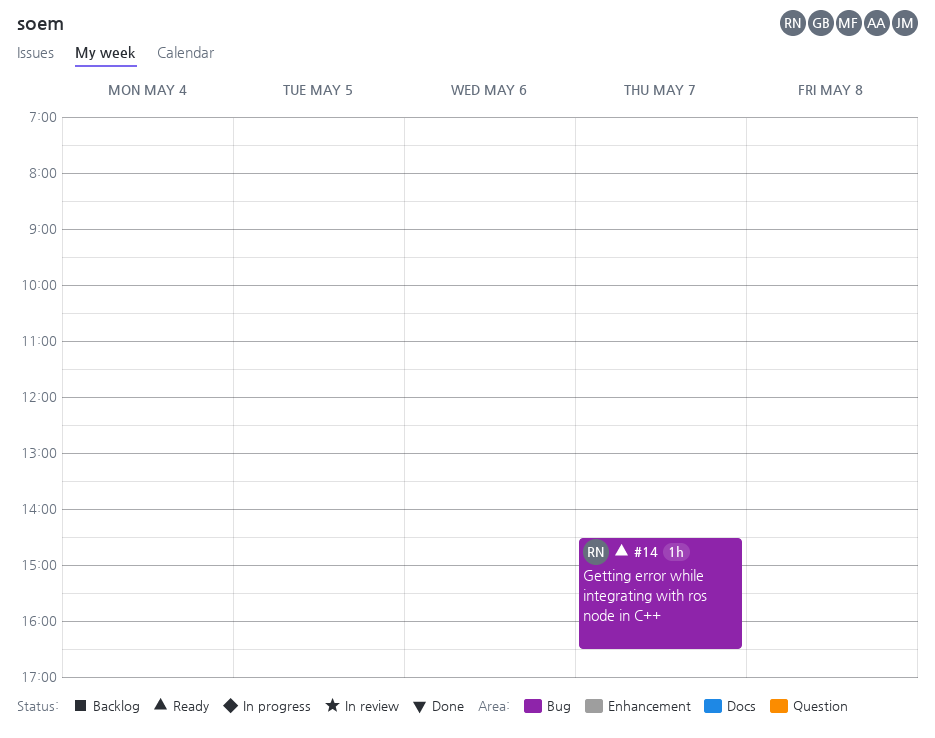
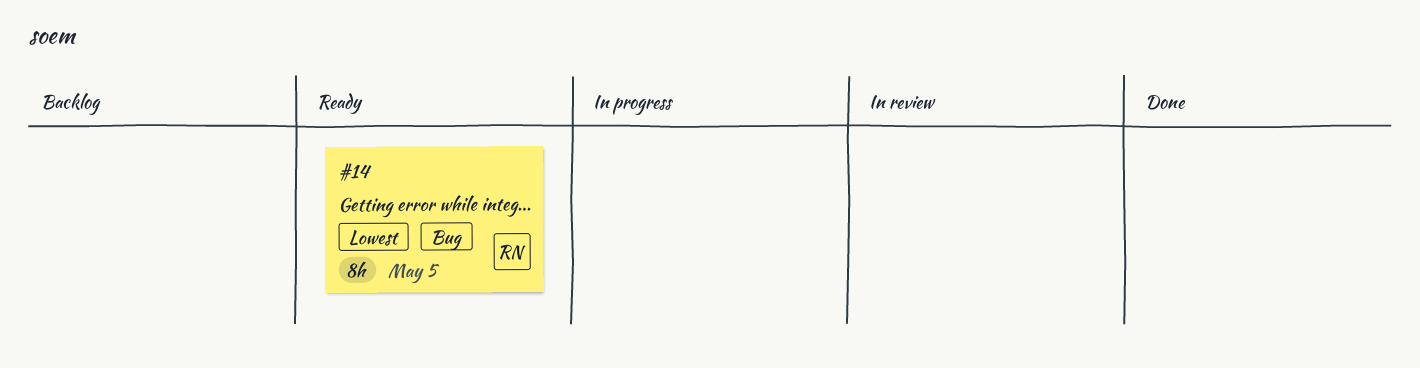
#14, estimate: 1h -> 8h
#14, day: May 7 -> May 5

